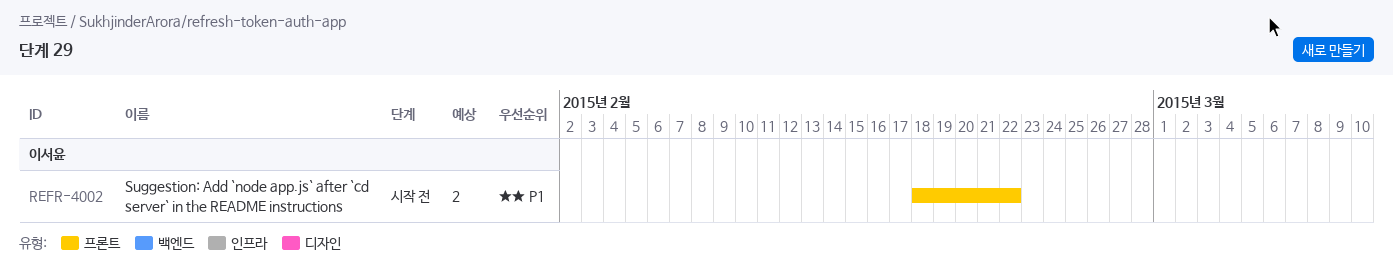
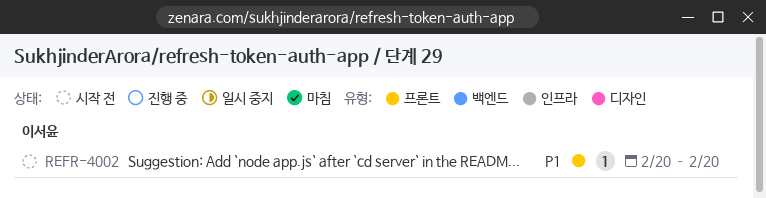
REFR-4002, estimate: 2 -> 1
REFR-4002, start: Feb 18 -> Feb 20
REFR-4002, due: Feb 22 -> Feb 20

